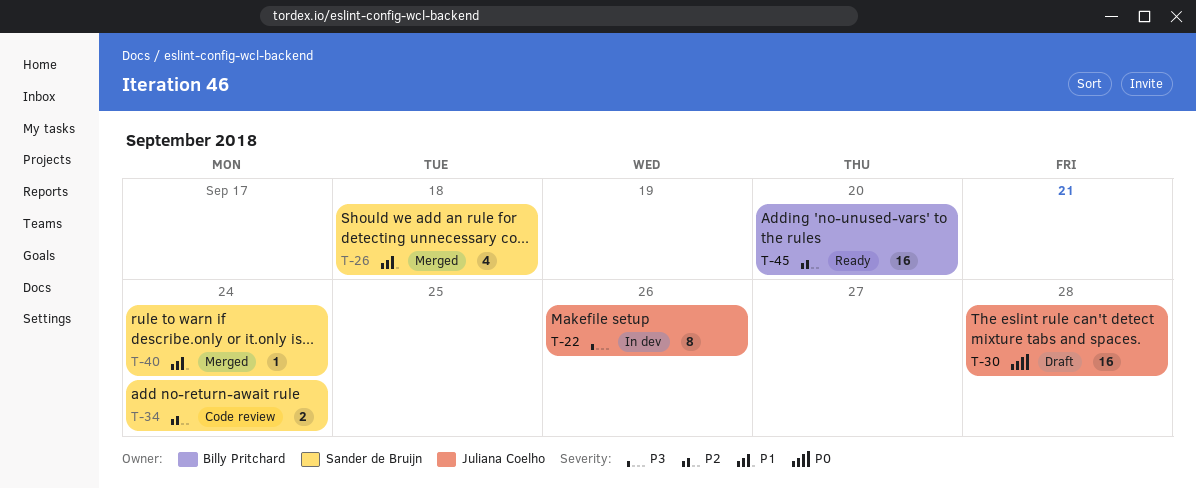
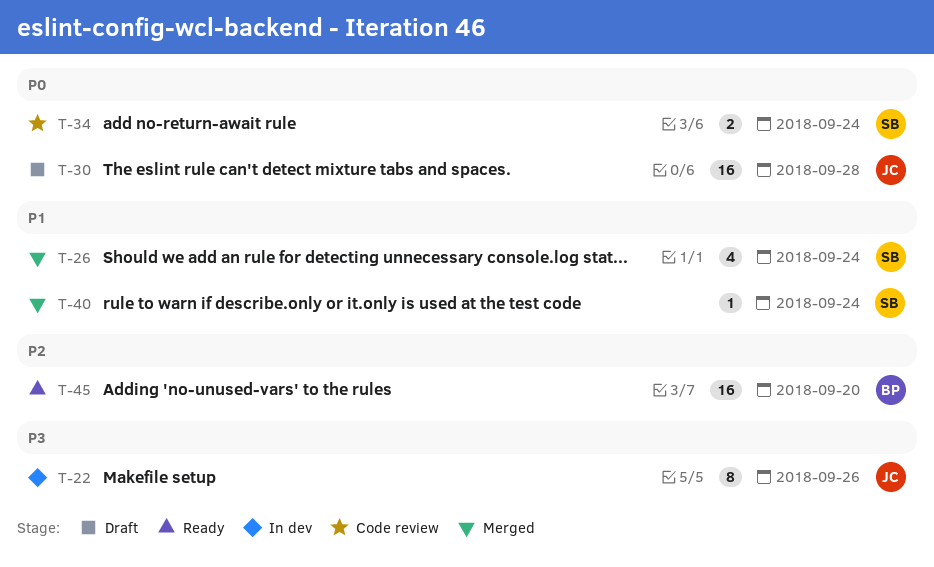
T-26, due: Sep 18 -> Sep 24
T-34, priority: P2 -> P0

